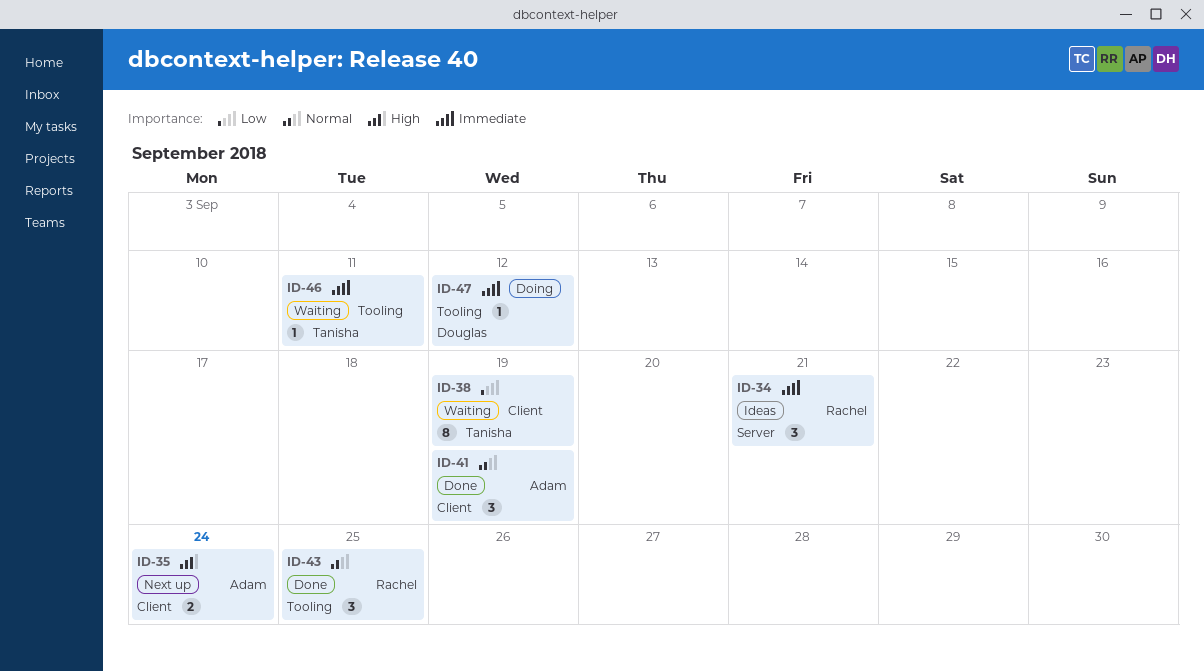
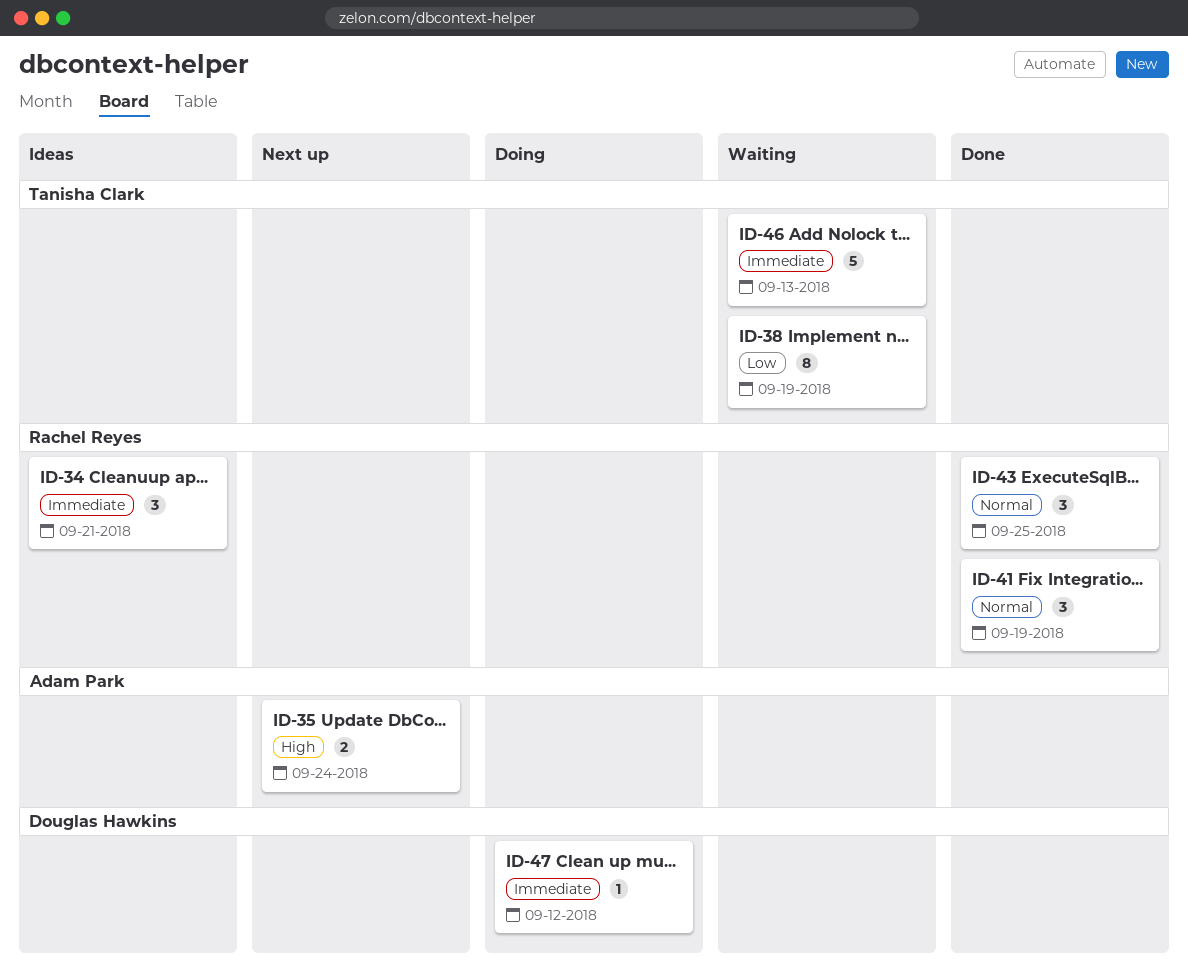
ID-41, owner: Adam Park -> Rachel Reyes
ID-46, estimate: 1 -> 5
ID-46, due: Sep 11 -> Sep 13

